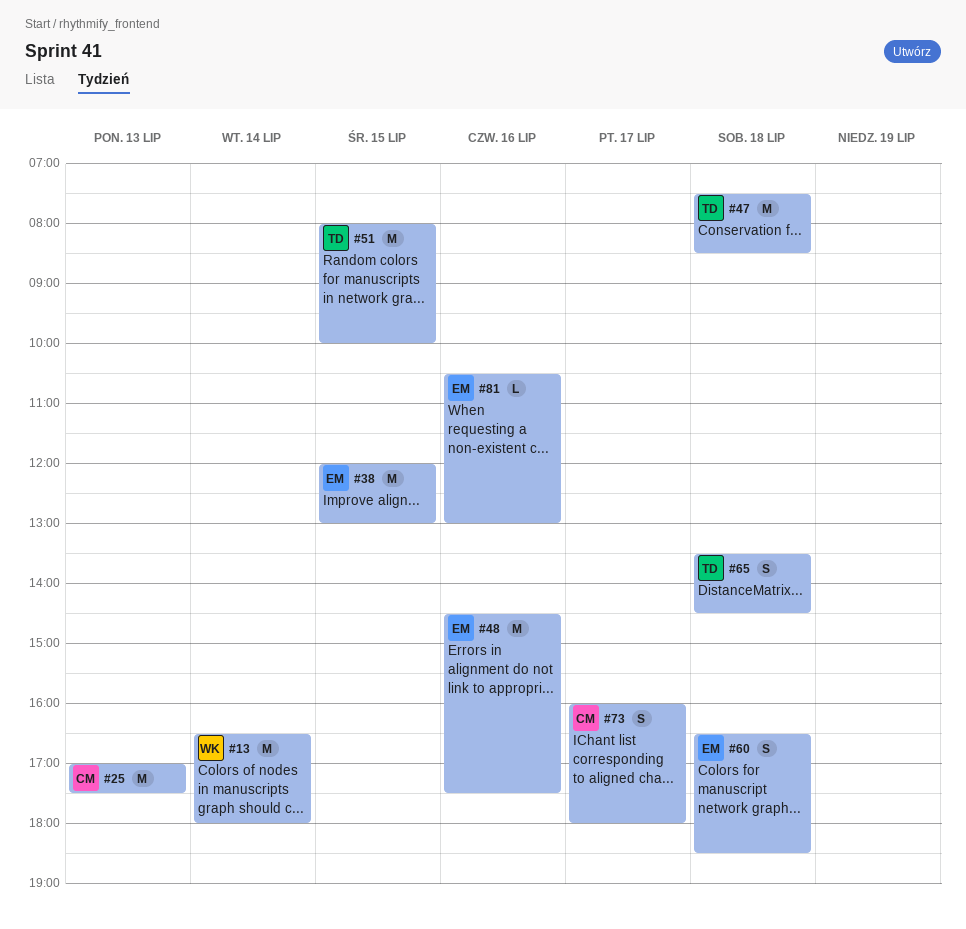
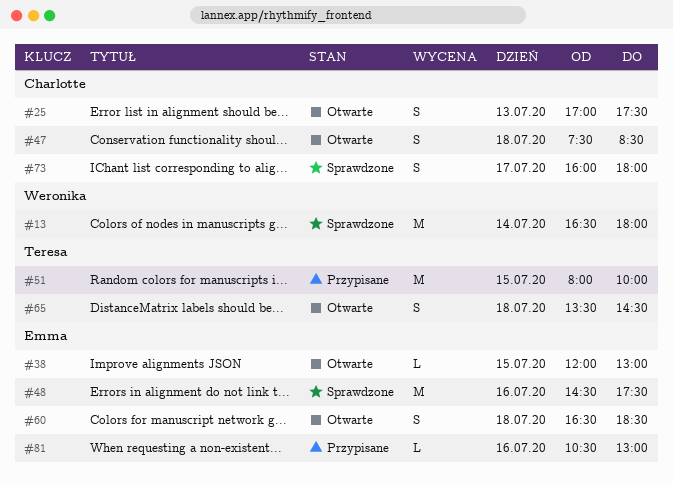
#25, estimate: M -> S
#38, estimate: M -> L
#47, owner: Teresa -> Charlotte
#47, estimate: M -> S

